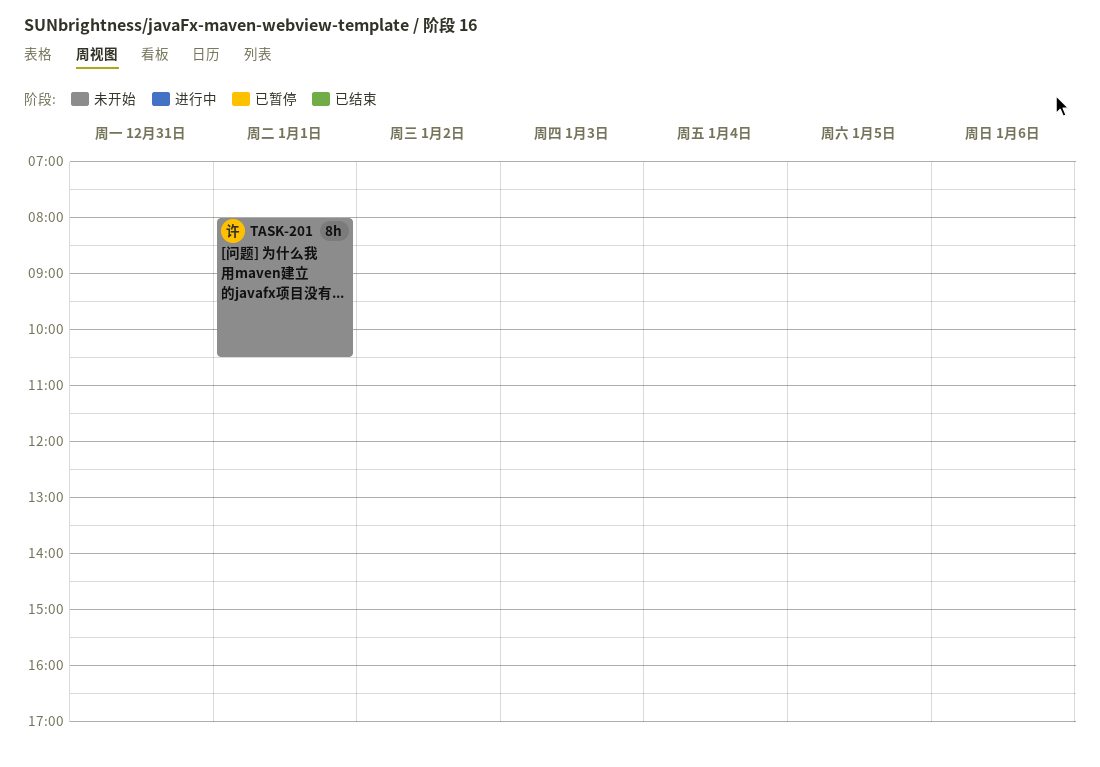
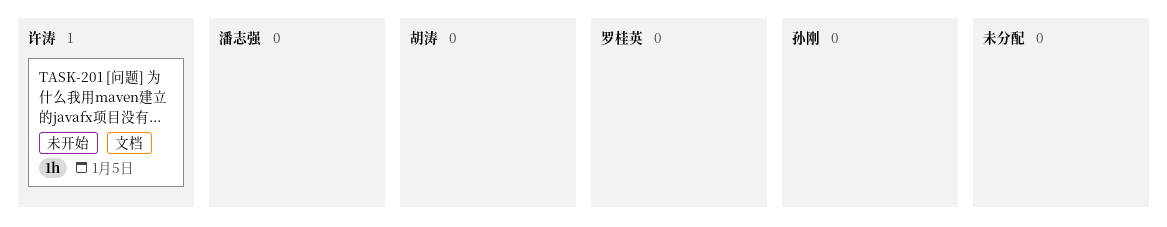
TASK-201, estimate: 8h -> 1h
TASK-201, day: Jan 1 -> Jan 5

